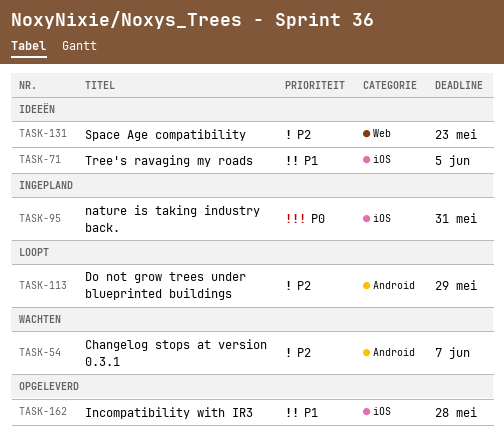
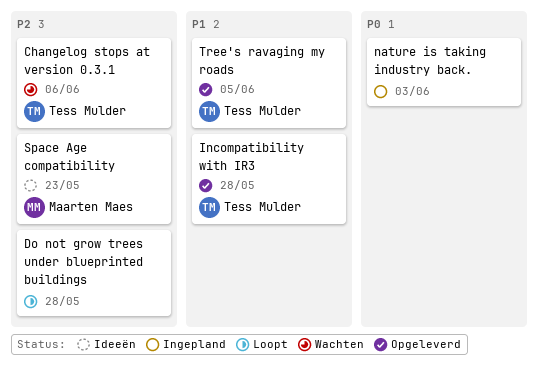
Changelog stops at version 0.3.1, due: Jun 7 -> Jun 6
Do not grow trees under blueprinted buildings, due: May 29 -> May 28
nature is taking industry back., due: May 31 -> Jun 3
Tree's ravaging my roads, status: Ideeën -> Opgeleverd

